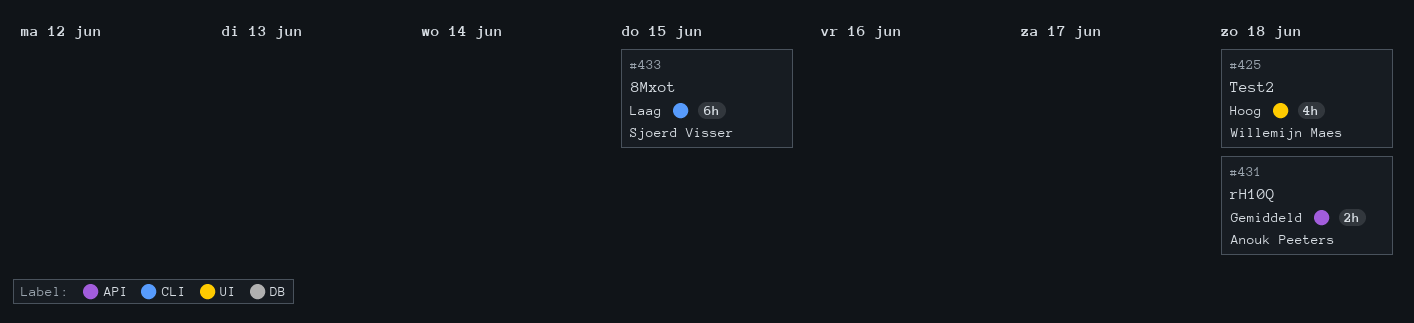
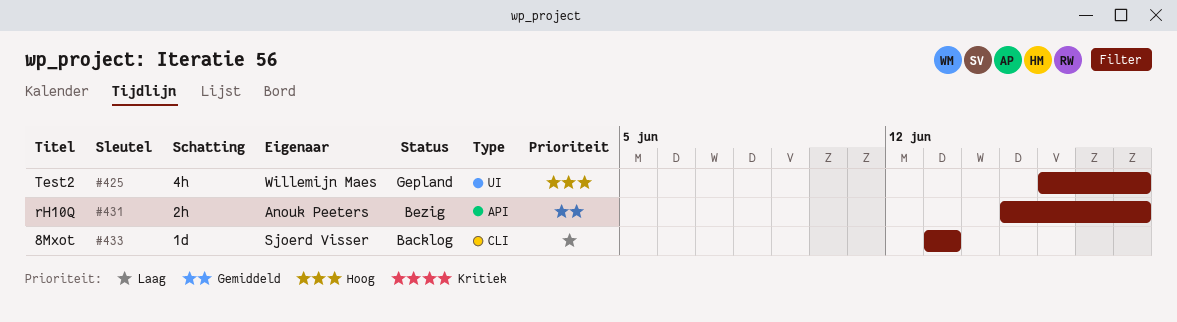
#433, estimate: 6h -> 1d
#433, due: Jun 15 -> Jun 13

